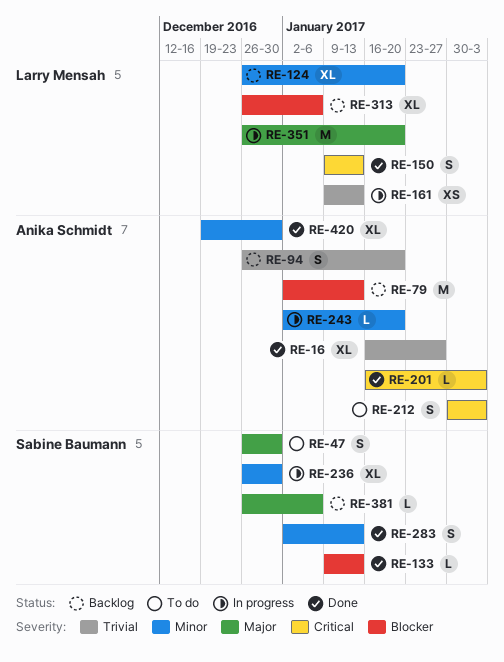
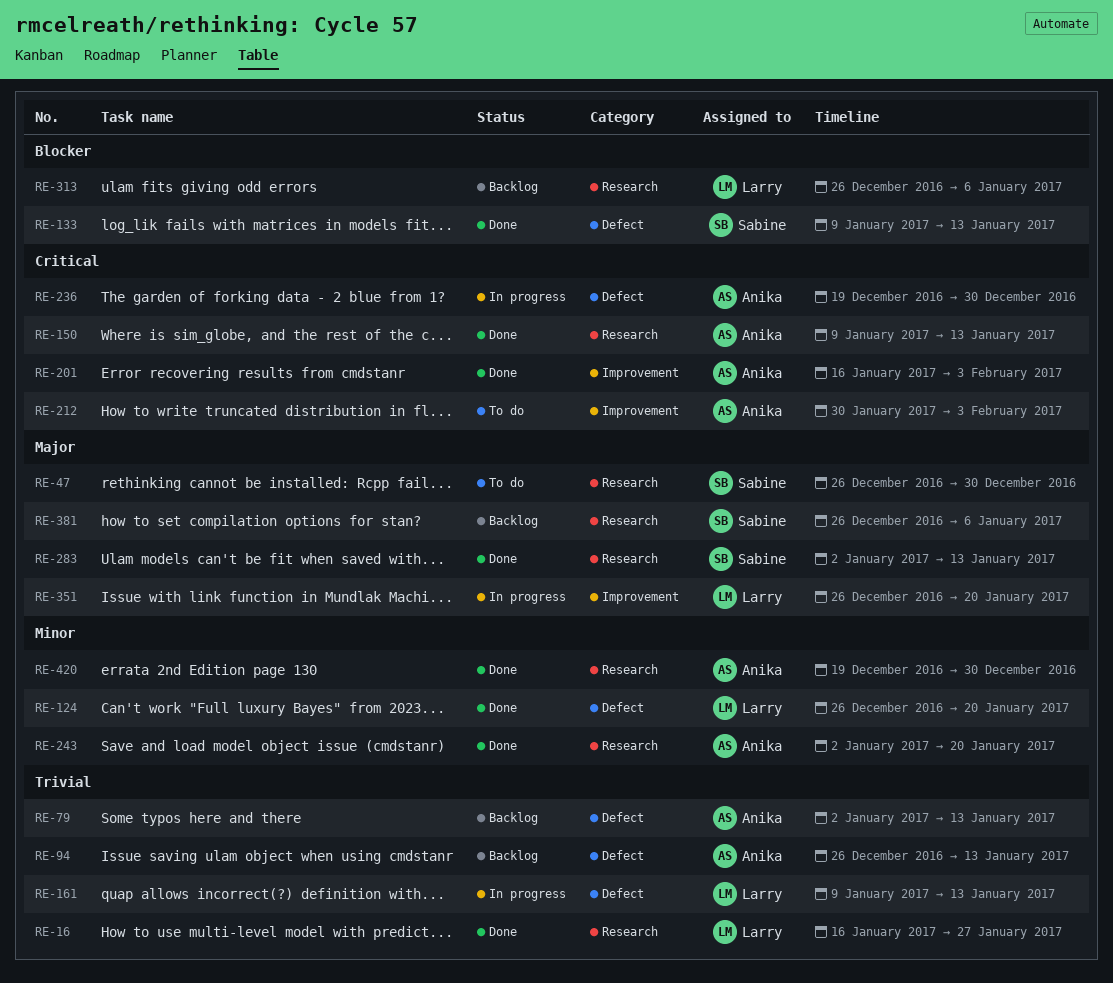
RE-16, owner: Anika Schmidt -> Larry Mensah
RE-79, priority: Blocker -> Trivial
RE-94, due: Jan 20 -> Jan 13
RE-124, status: Backlog -> Done
RE-150, owner: Larry Mensah -> Anika Schmidt
RE-236, owner: Sabine Baumann -> Anika Schmidt
RE-236, priority: Minor -> Critical
RE-236, start: Dec 26 -> Dec 19
RE-243, status: In progress -> Done
RE-283, priority: Minor -> Major

